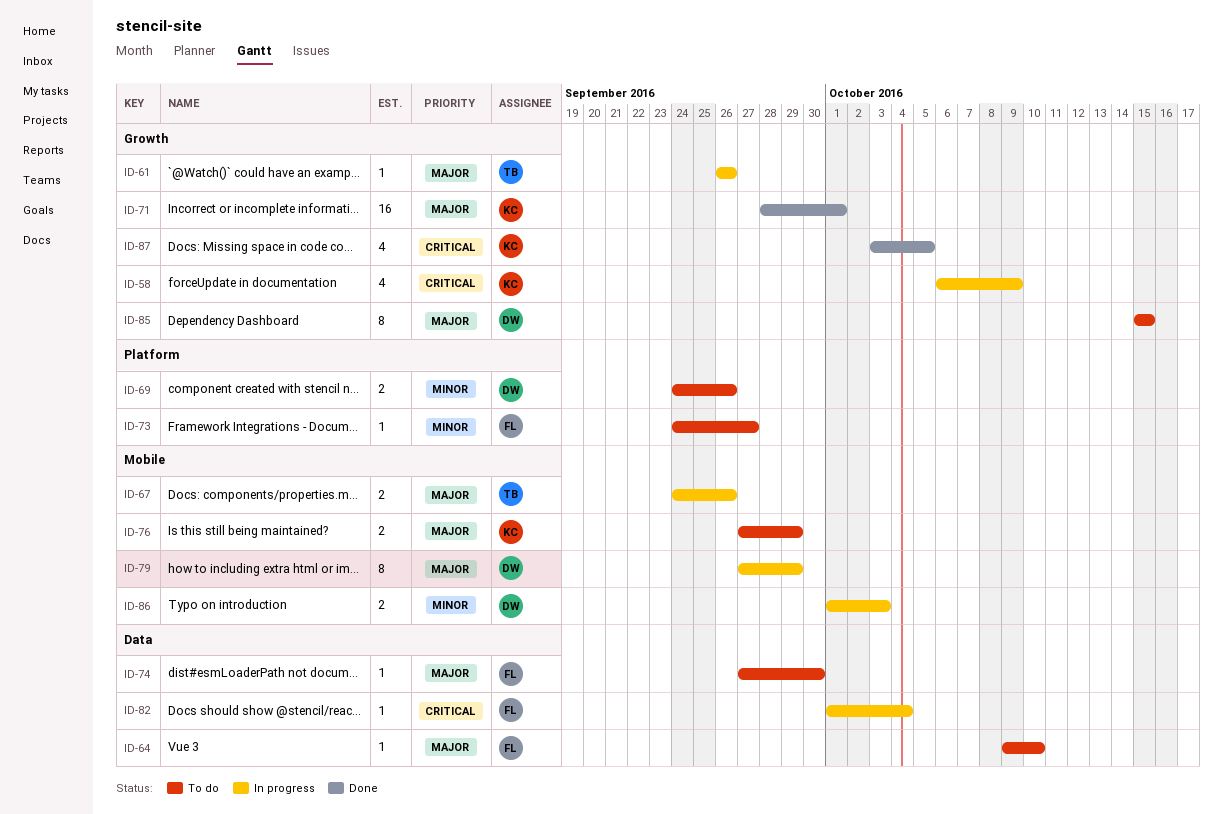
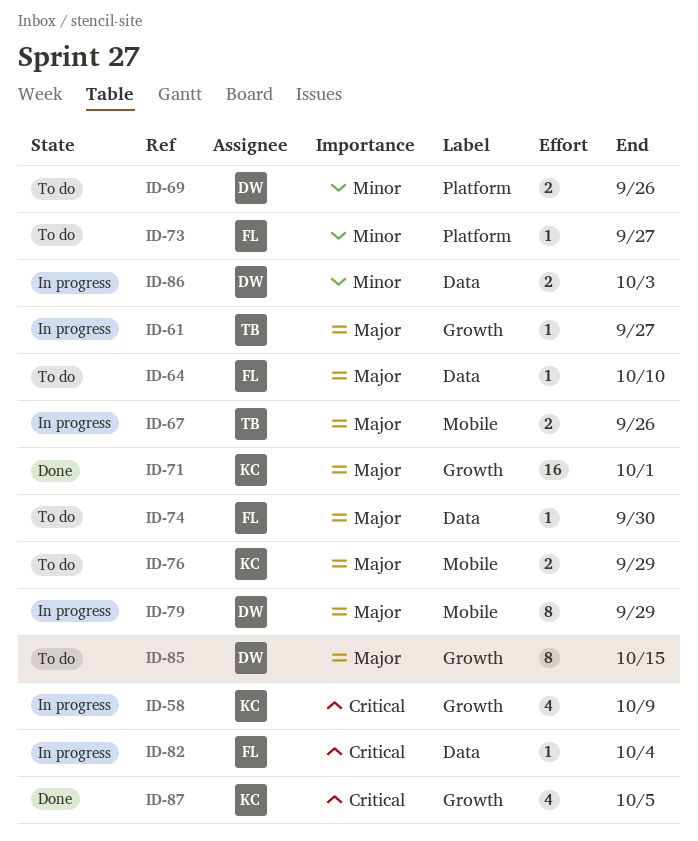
ID-61, due: Sep 26 -> Sep 27
ID-86, label: Mobile -> Data

